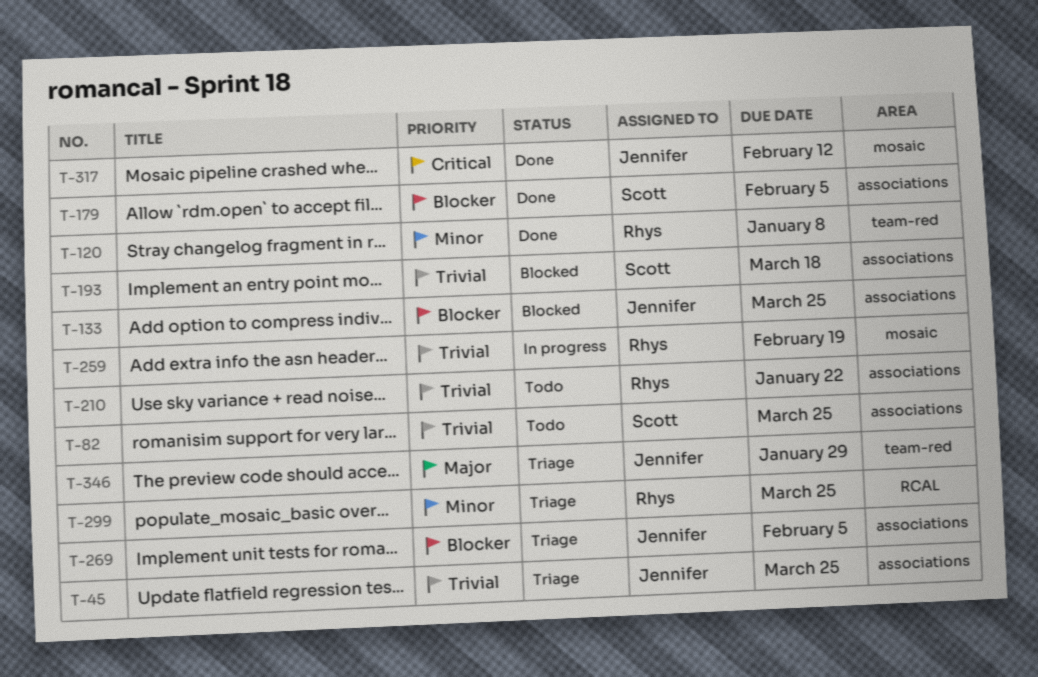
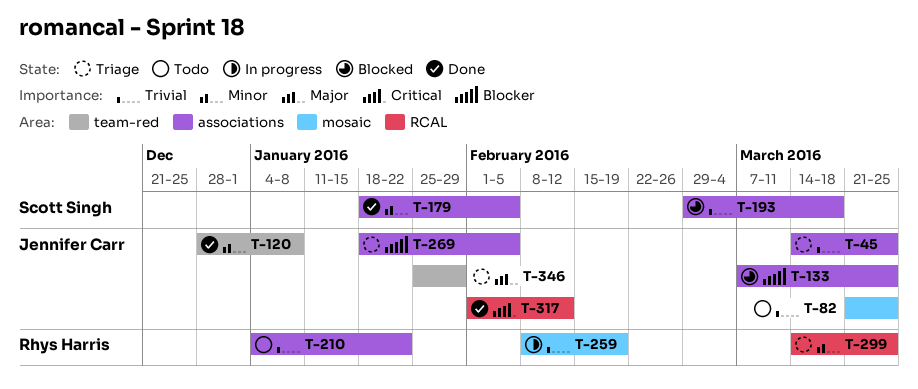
T-82, owner: Scott Singh -> Jennifer Carr
T-82, label: associations -> mosaic
T-120, owner: Rhys Harris -> Jennifer Carr
T-179, priority: Blocker -> Minor
T-317, label: mosaic -> RCAL

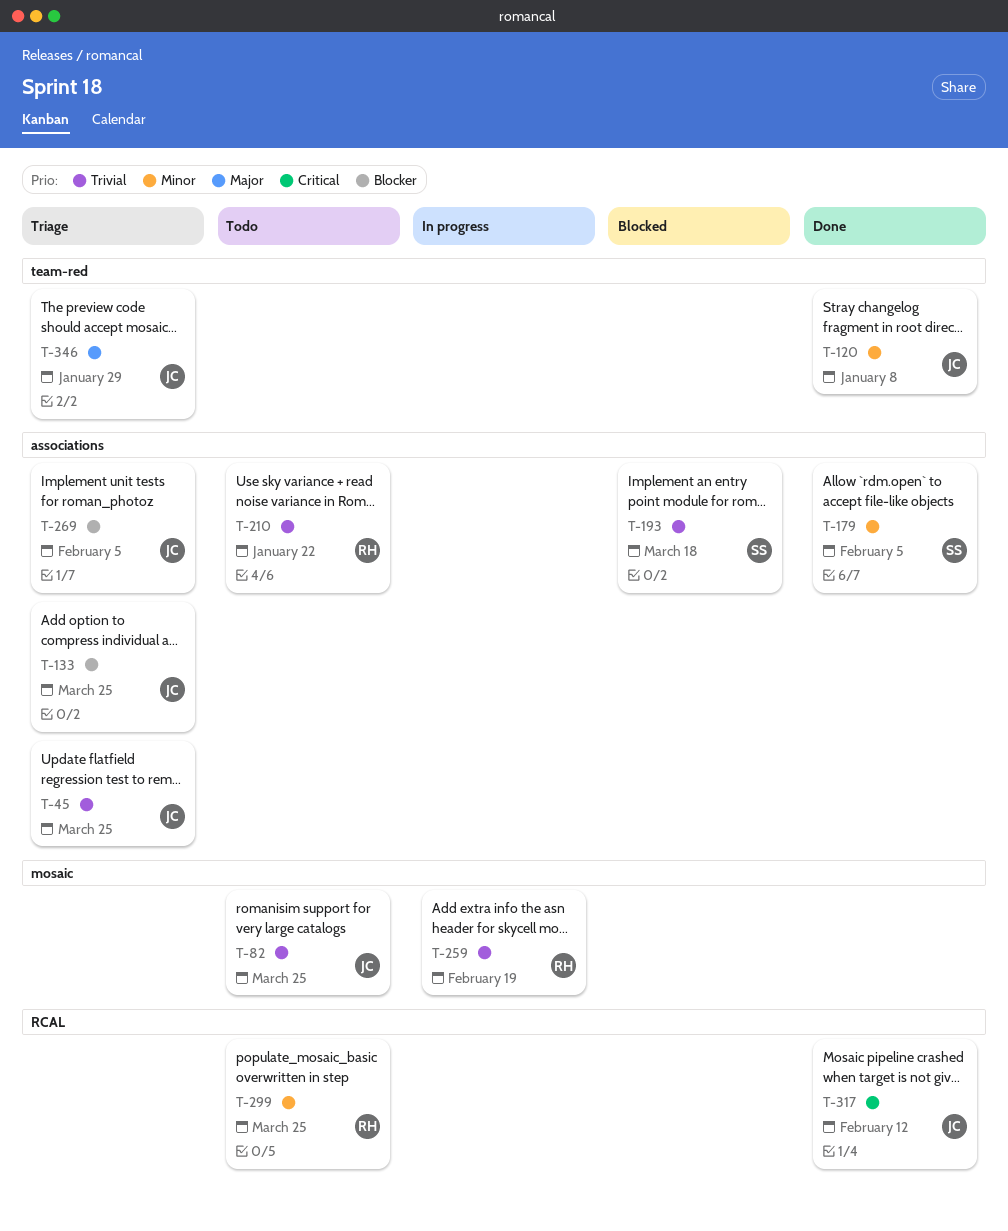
T-133, status: Blocked -> Triage
T-299, status: Triage -> Todo

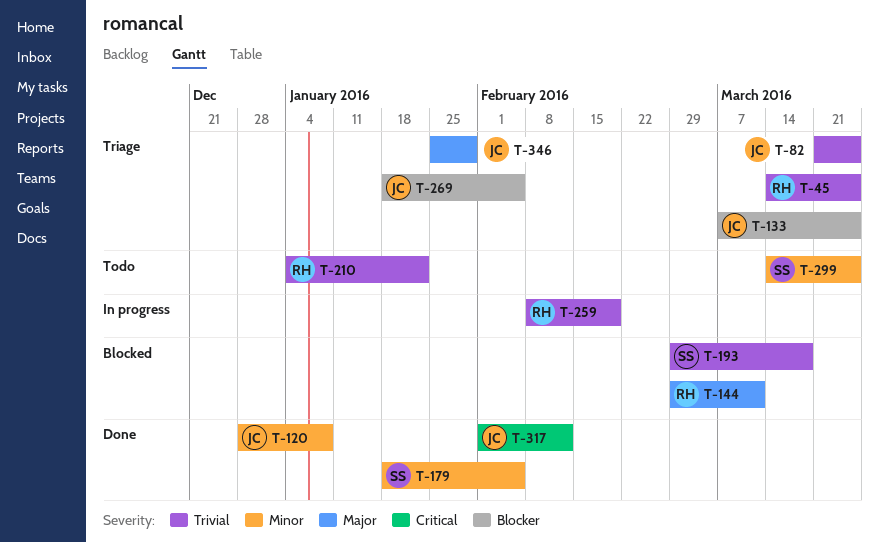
T-45, owner: JC -> RH
T-82, status: Todo -> Triage
T-144: none -> present
T-299, owner: RH -> SS

